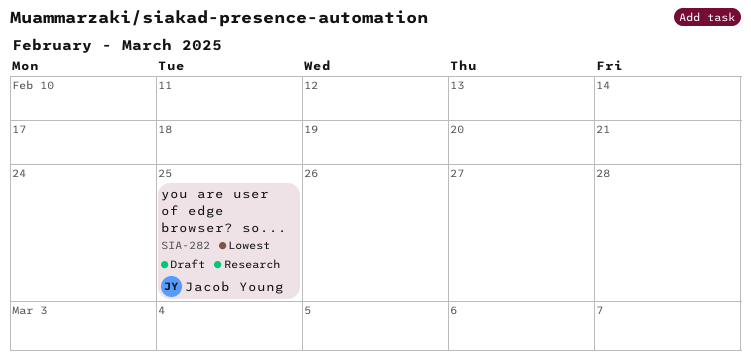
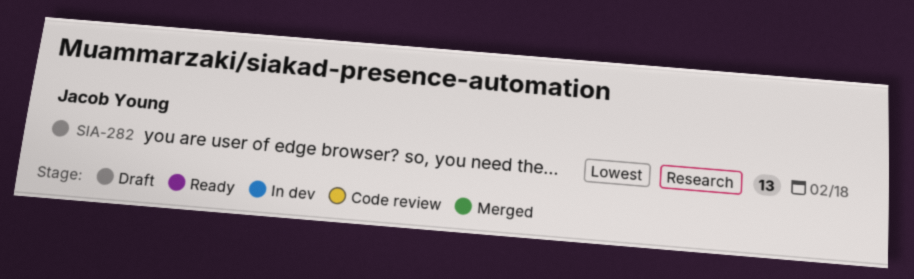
SIA-282, due: Feb 25 -> Feb 18

